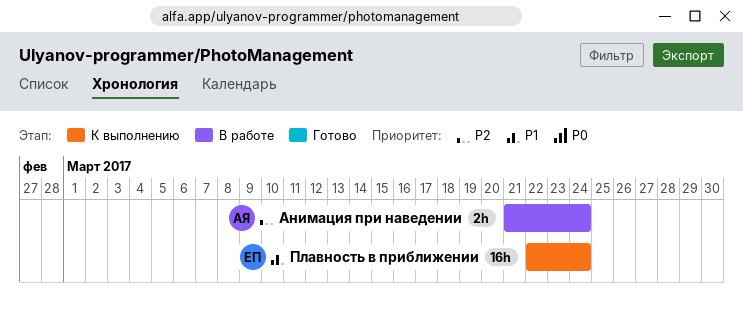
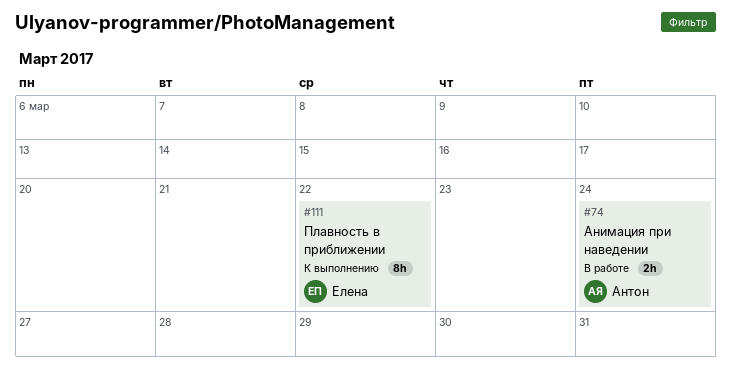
Плавность в приближении, estimate: 16h -> 8h
Плавность в приближении, due: Mar 24 -> Mar 22

